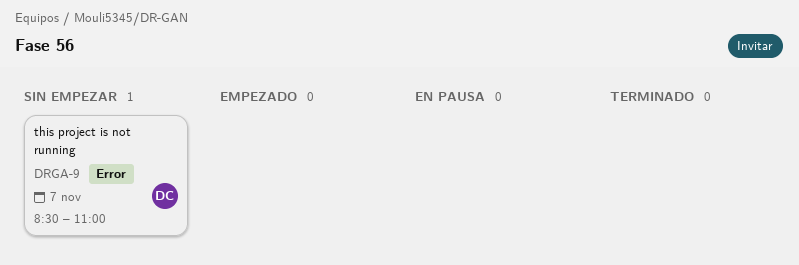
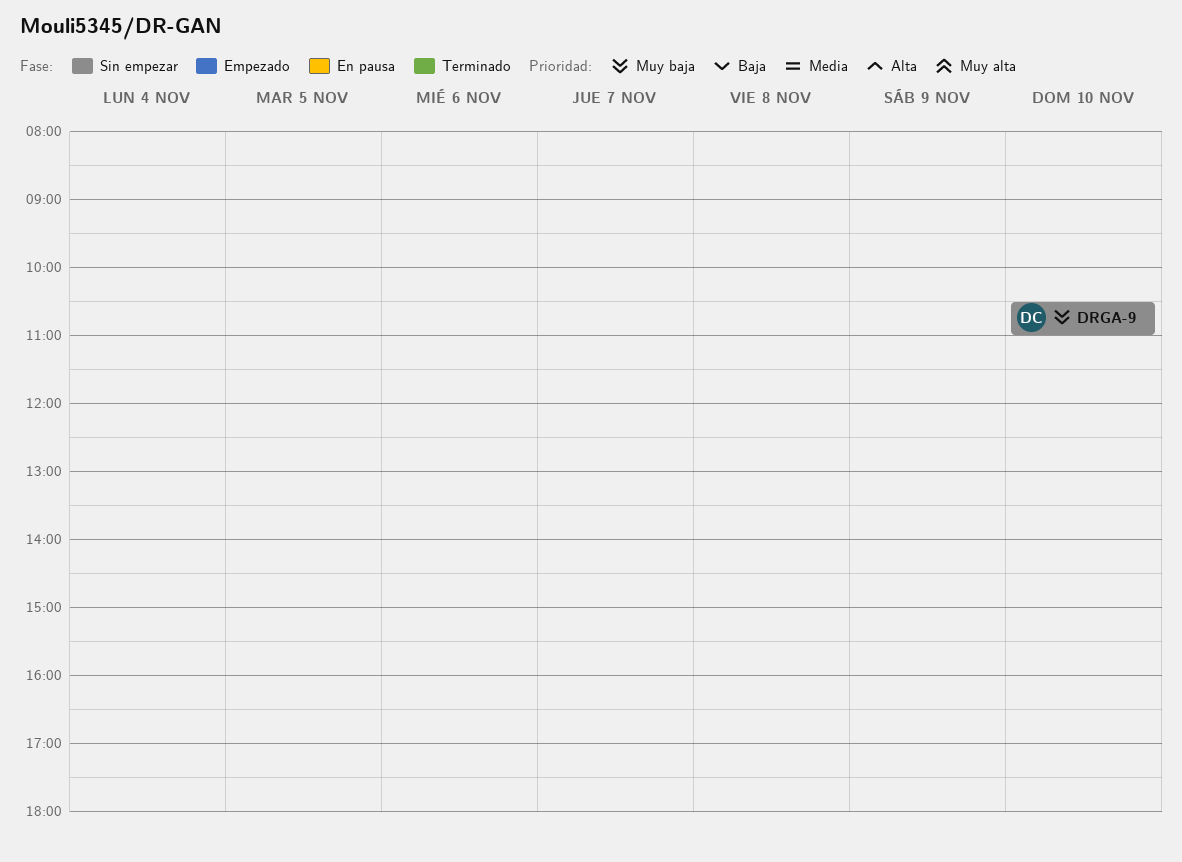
DRGA-9, day: Nov 7 -> Nov 10
DRGA-9, begins: 08:30 -> 10:30

